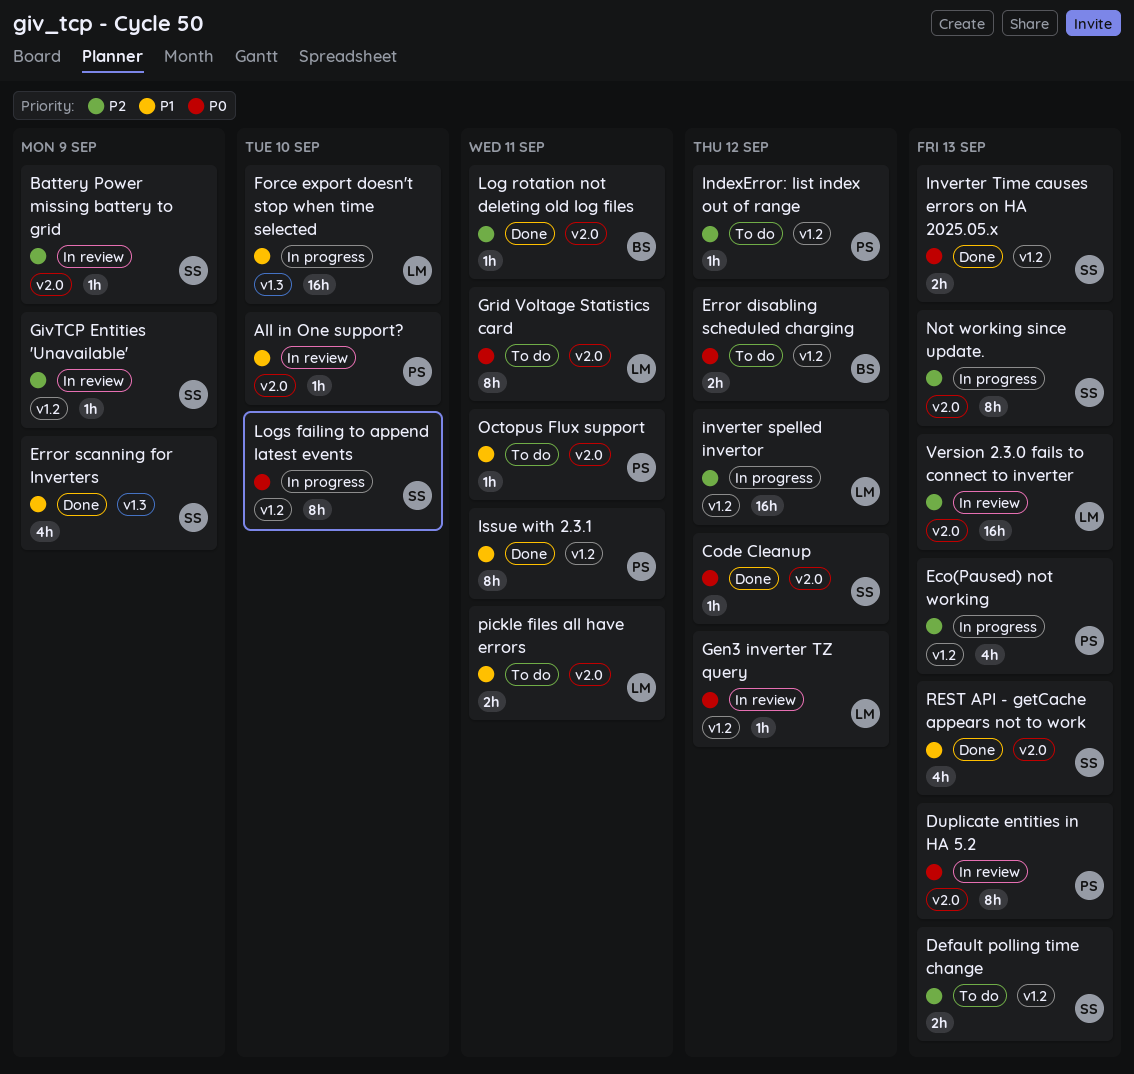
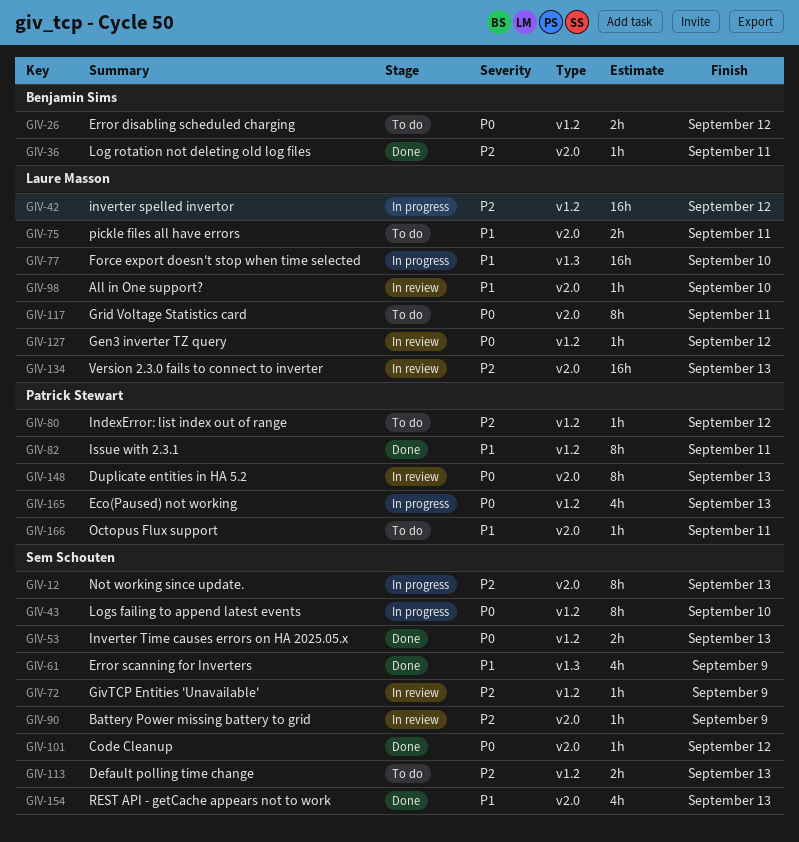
All in One support?, owner: Patrick Stewart -> Laure Masson
Eco(Paused) not working, priority: P2 -> P0

